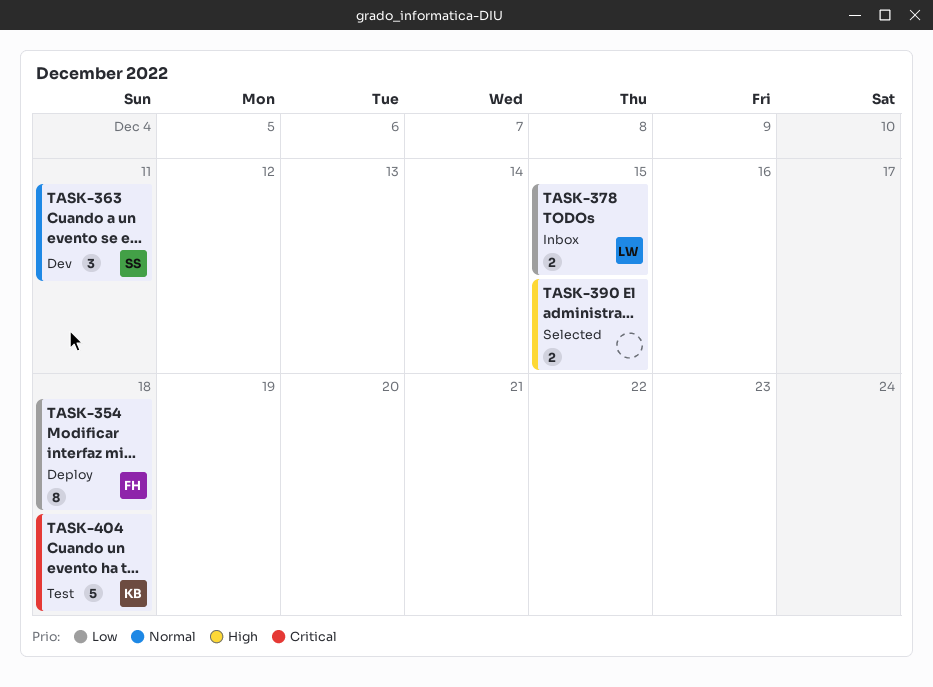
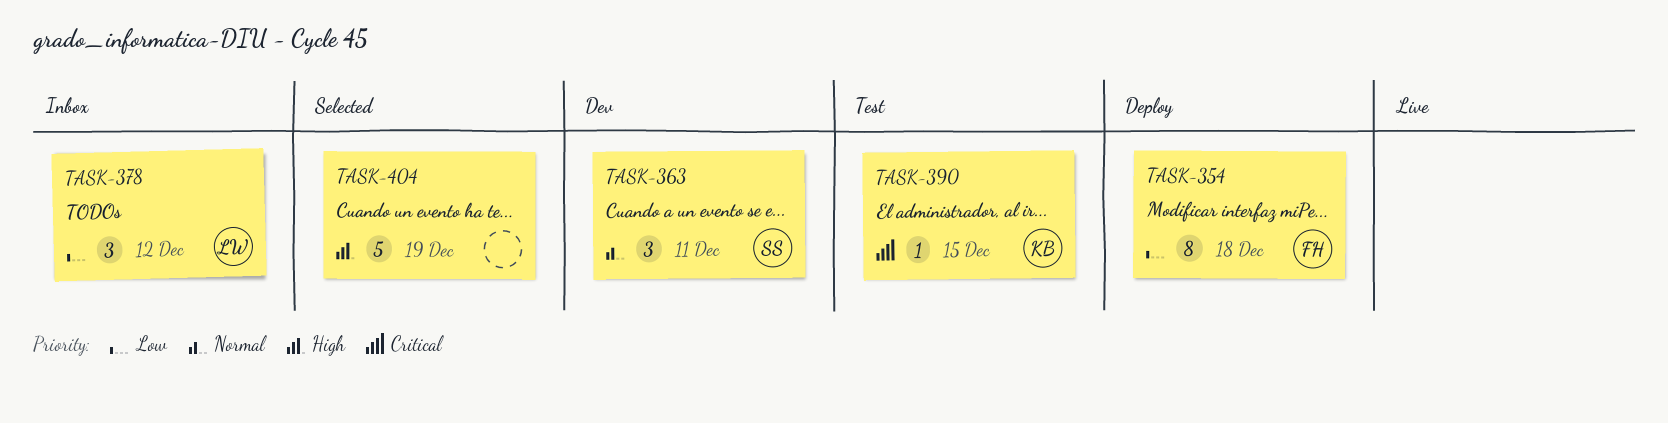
TASK-378, estimate: 2 -> 3
TASK-378, due: Dec 15 -> Dec 12
TASK-390, status: Selected -> Test
TASK-390, owner: none -> KB
TASK-390, priority: High -> Critical
TASK-390, estimate: 2 -> 1
TASK-404, status: Test -> Selected
TASK-404, owner: KB -> none
TASK-404, priority: Critical -> High
TASK-404, due: Dec 18 -> Dec 19

